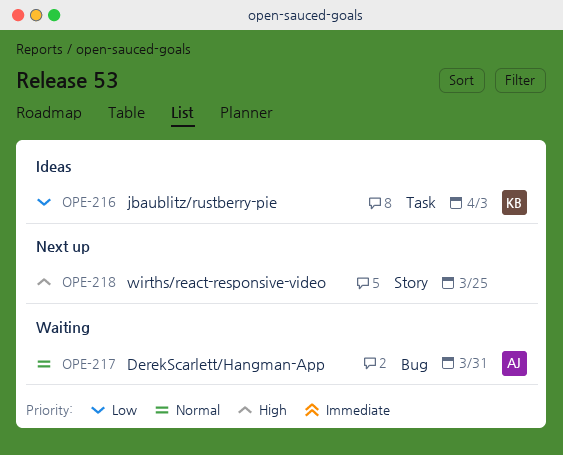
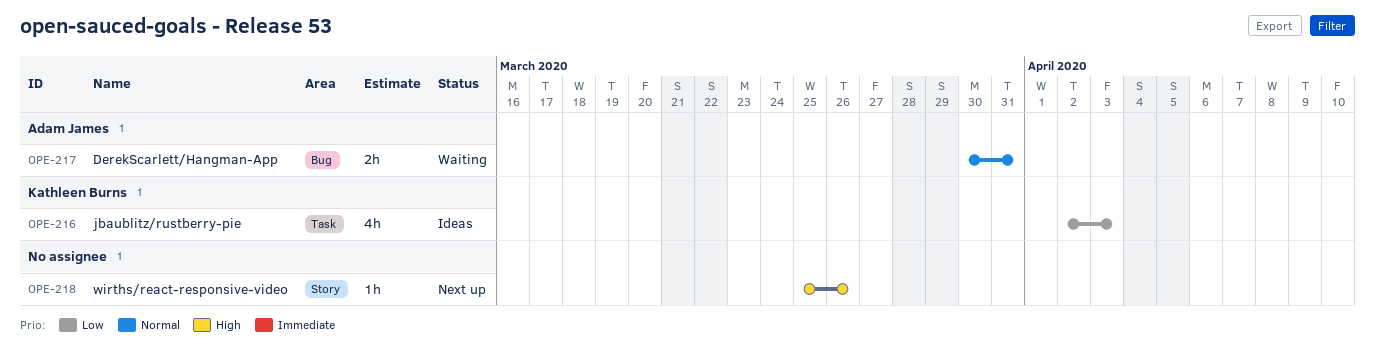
OPE-218, due: Mar 25 -> Mar 26

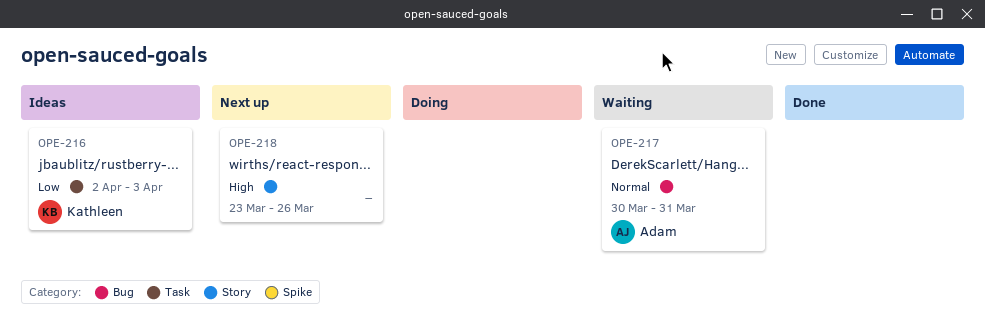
OPE-218, start: Mar 25 -> Mar 23

